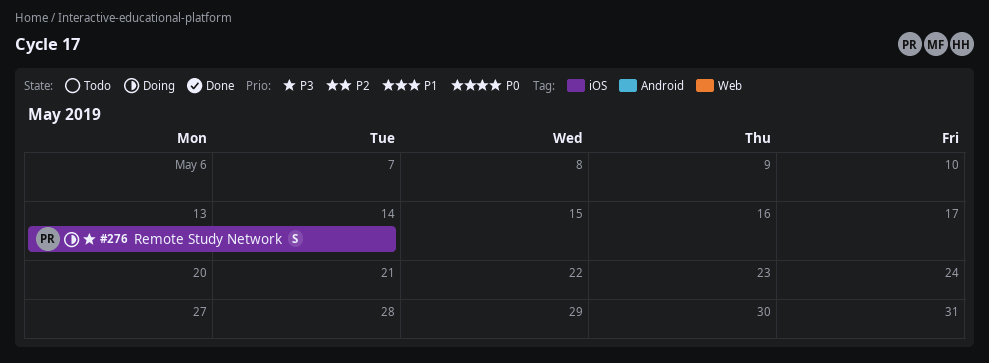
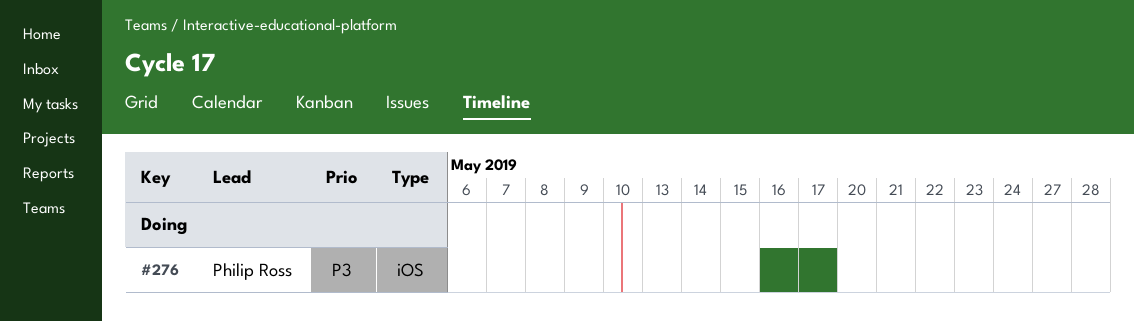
#276, start: May 13 -> May 16
#276, due: May 14 -> May 17

